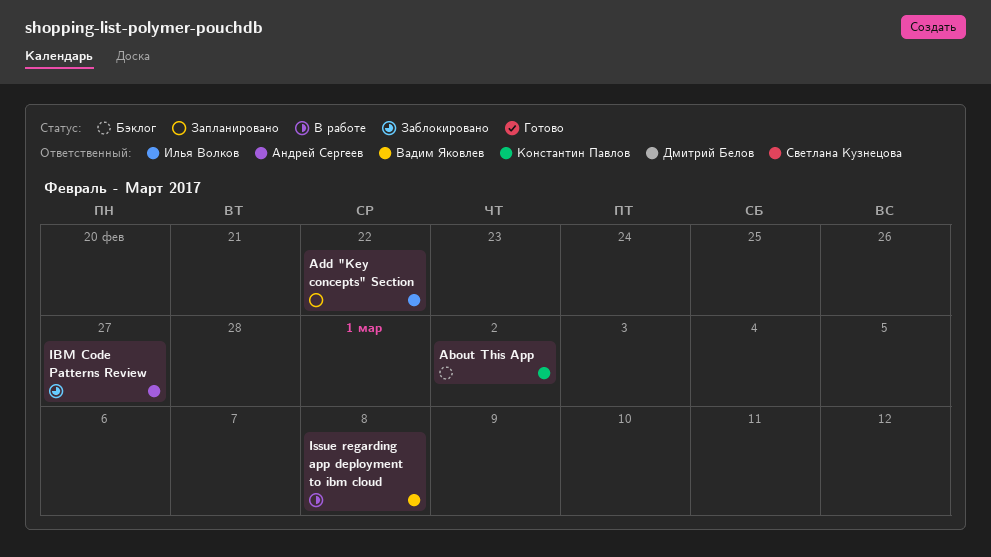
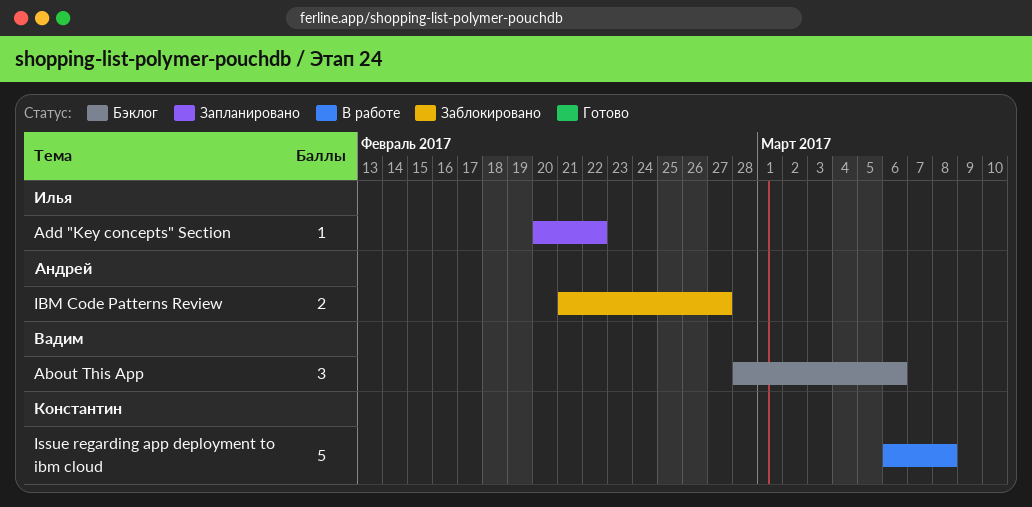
About This App, owner: Константин Павлов -> Вадим Яковлев
About This App, due: Mar 2 -> Mar 6
Issue regarding app deployment to ibm cloud, owner: Вадим Яковлев -> Константин Павлов

